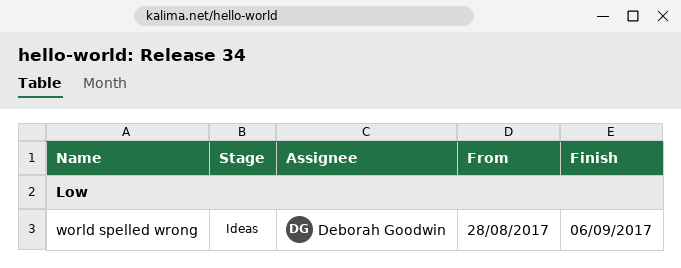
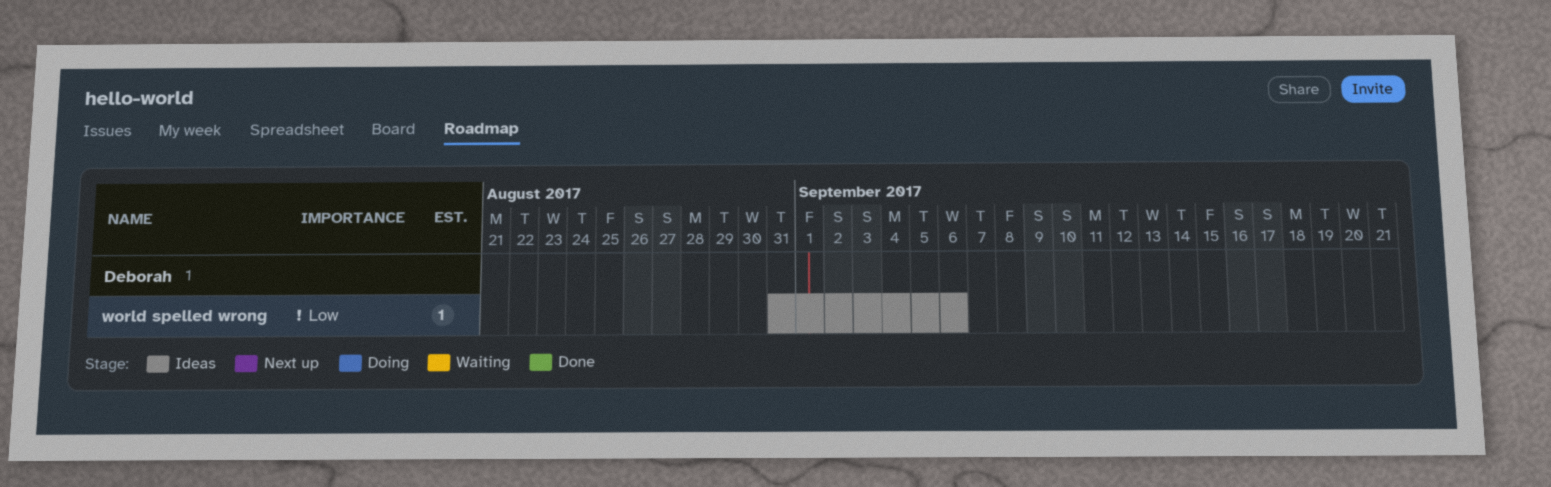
world spelled wrong, start: Aug 28 -> Aug 31

